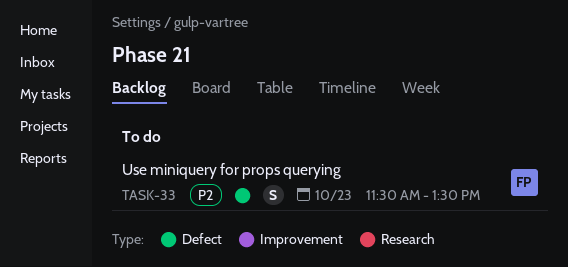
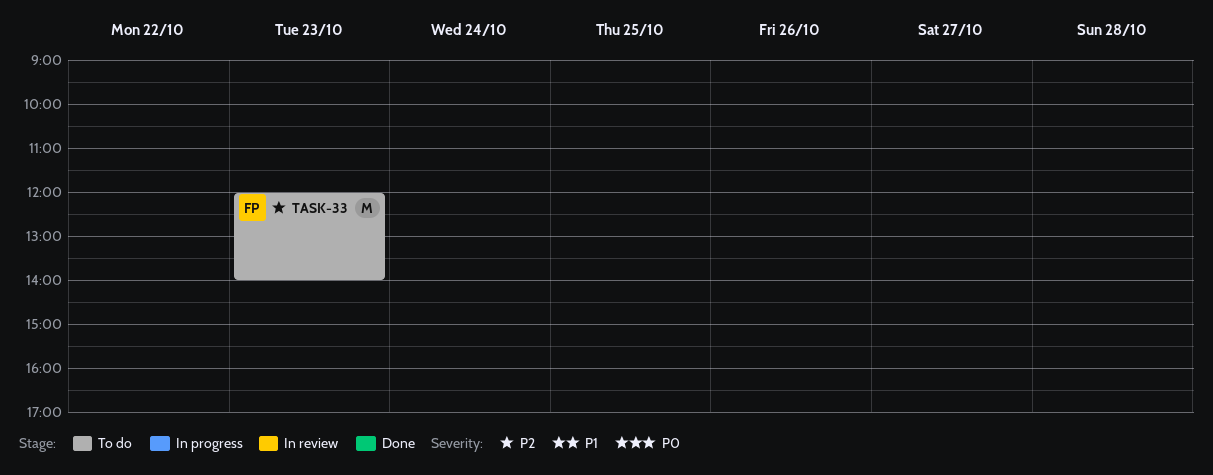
TASK-33, estimate: S -> M
TASK-33, begins: 11:30 -> 12:00
TASK-33, ends: 13:30 -> 14:00

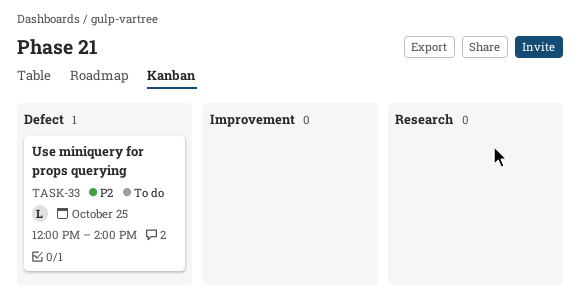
TASK-33, estimate: M -> L
TASK-33, day: Oct 23 -> Oct 25

